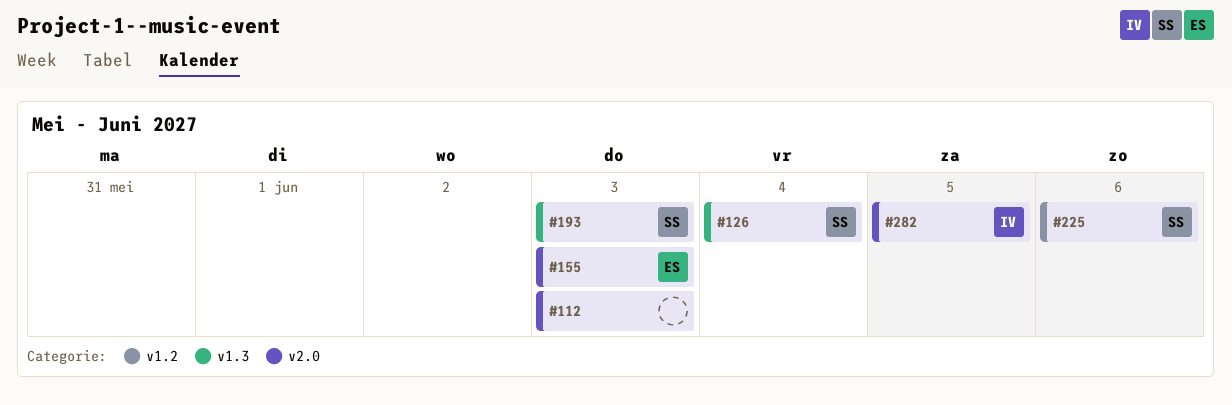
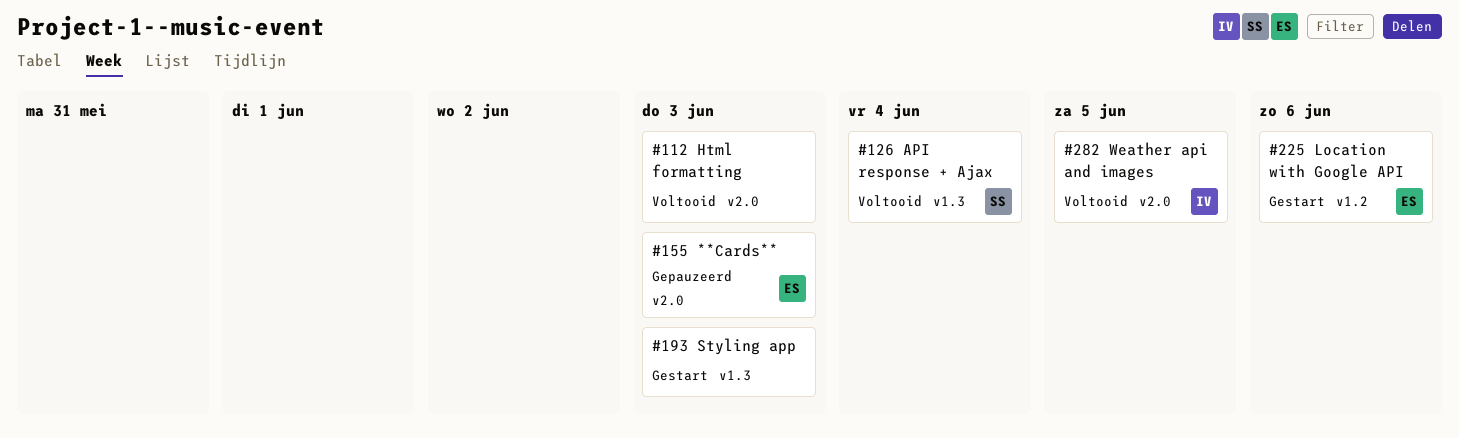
#193, owner: SS -> none
#225, owner: SS -> ES

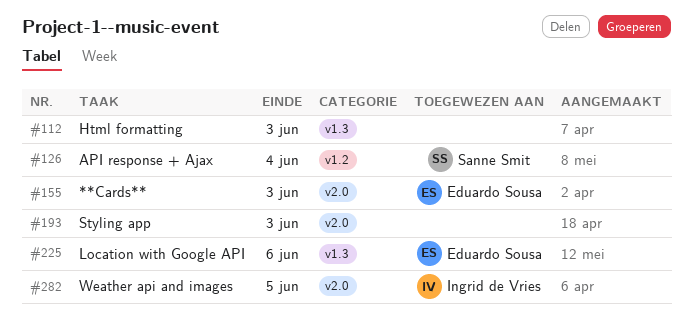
#112, label: v2.0 -> v1.3
#126, label: v1.3 -> v1.2
#193, label: v1.3 -> v2.0
#225, label: v1.2 -> v1.3

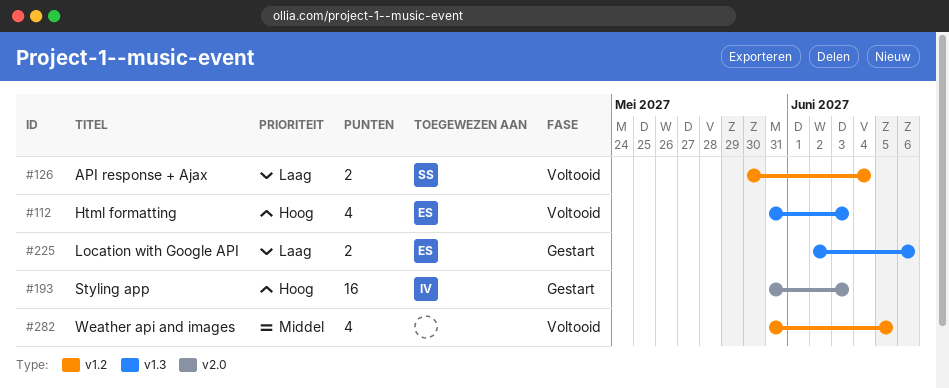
#112, owner: none -> Eduardo Sousa
#155: present -> none
#193, owner: none -> Ingrid de Vries
#282, owner: Ingrid de Vries -> none
#282, label: v2.0 -> v1.2

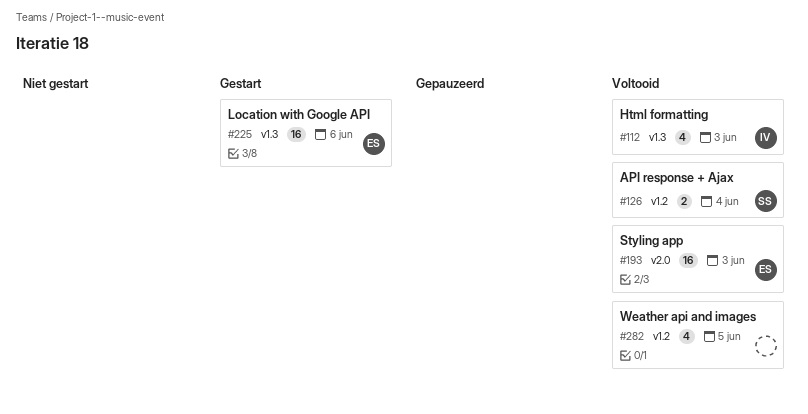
#112, owner: ES -> IV
#193, status: Gestart -> Voltooid
#193, owner: IV -> ES
#225, estimate: 2 -> 16

